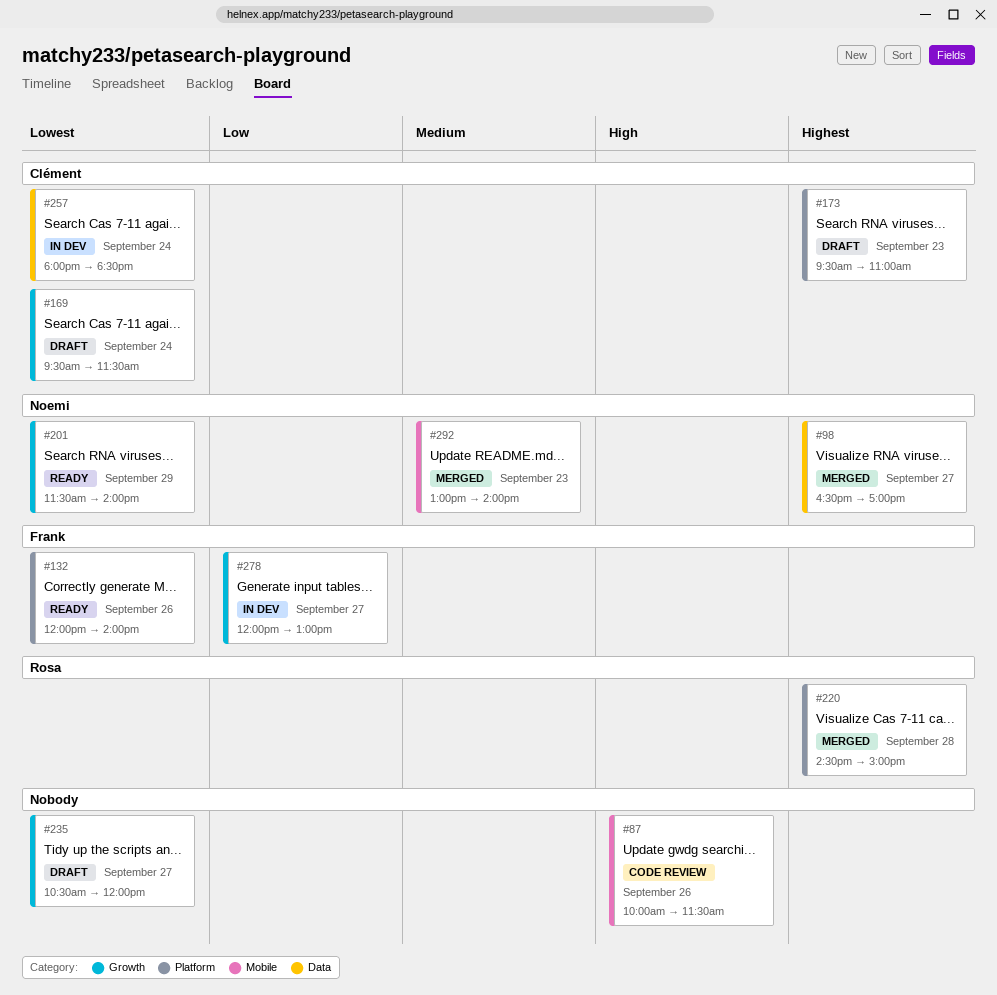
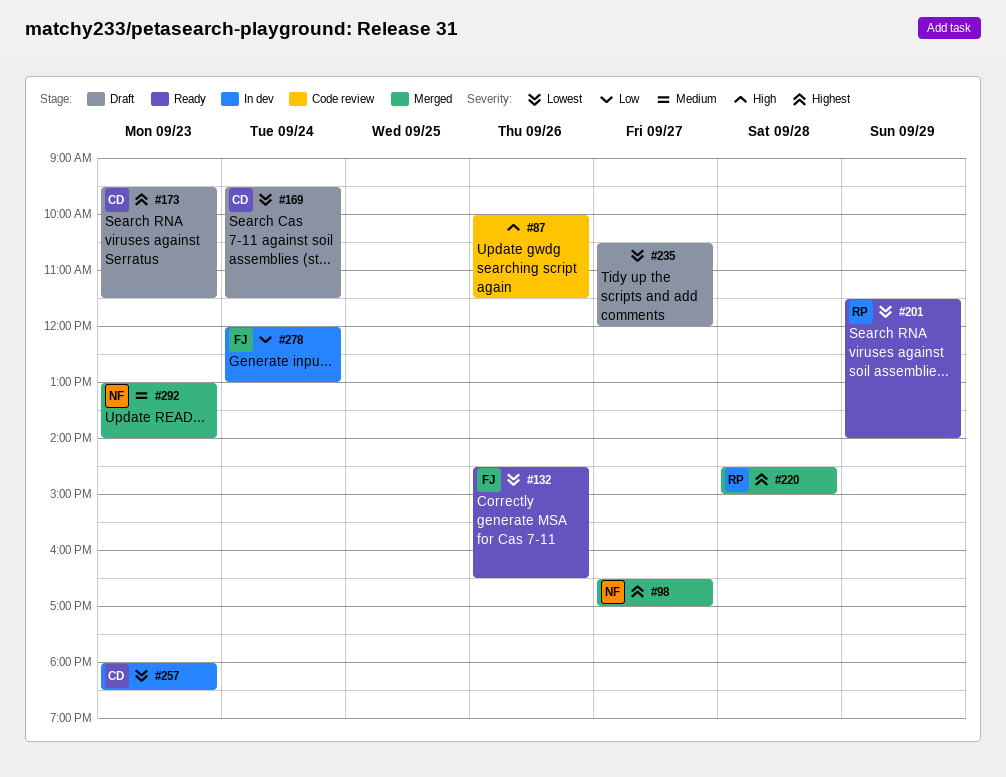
#132, begins: 12:00 -> 14:30
#132, ends: 14:00 -> 16:30
#173, ends: 11:00 -> 11:30
#201, owner: Noemi -> Rosa
#257, day: Sep 24 -> Sep 23
#278, day: Sep 27 -> Sep 24

